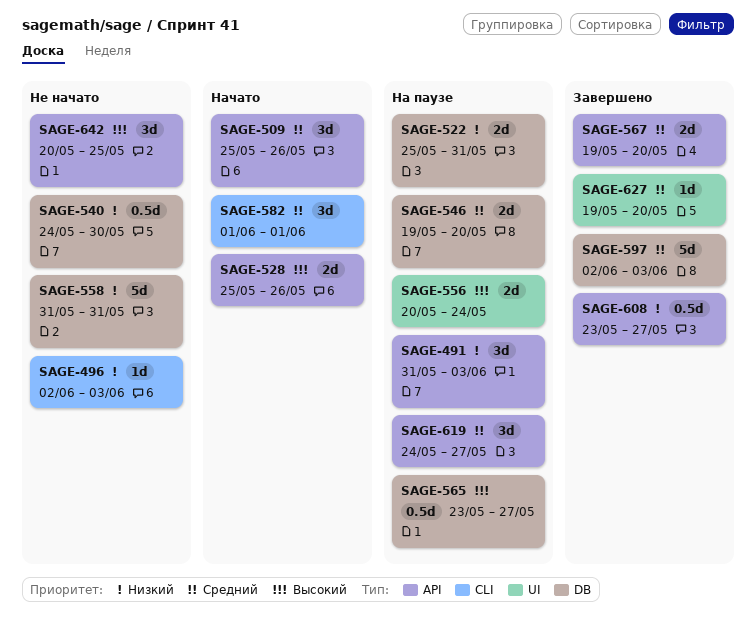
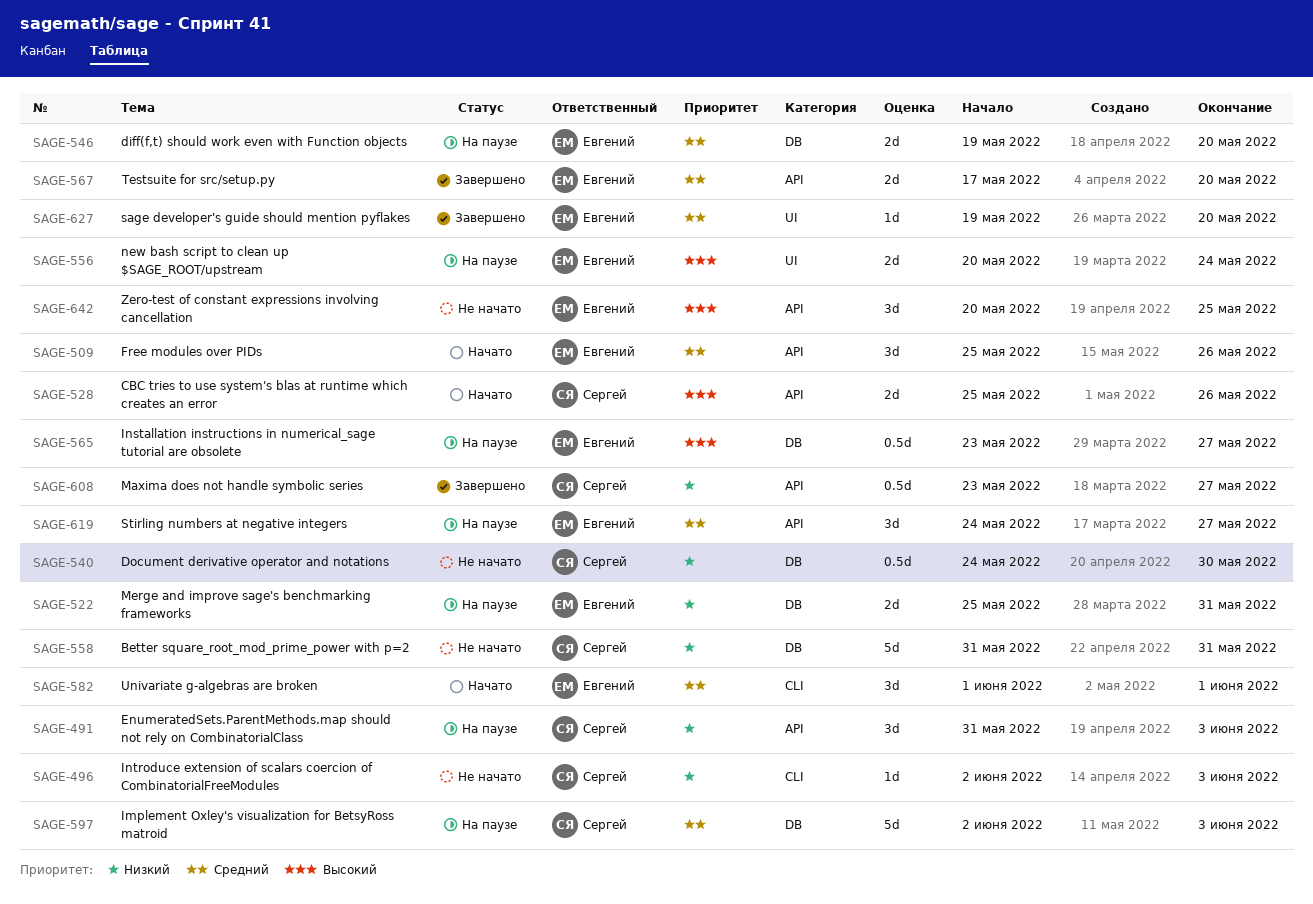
SAGE-567, start: May 19 -> May 17
SAGE-597, status: Завершено -> На паузе

